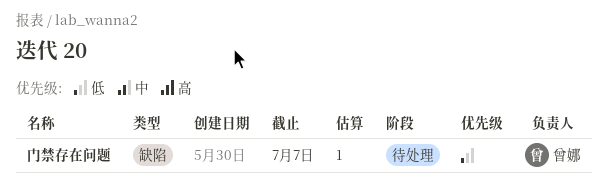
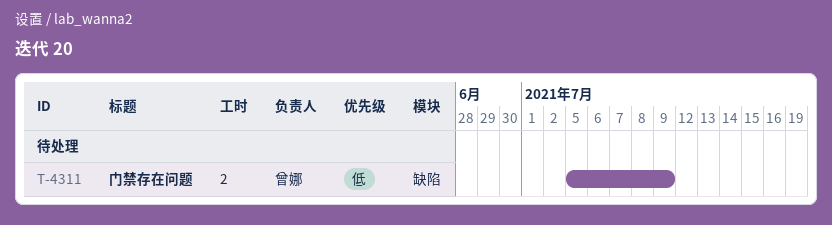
门禁存在问题, estimate: 1 -> 2
门禁存在问题, due: Jul 7 -> Jul 9

